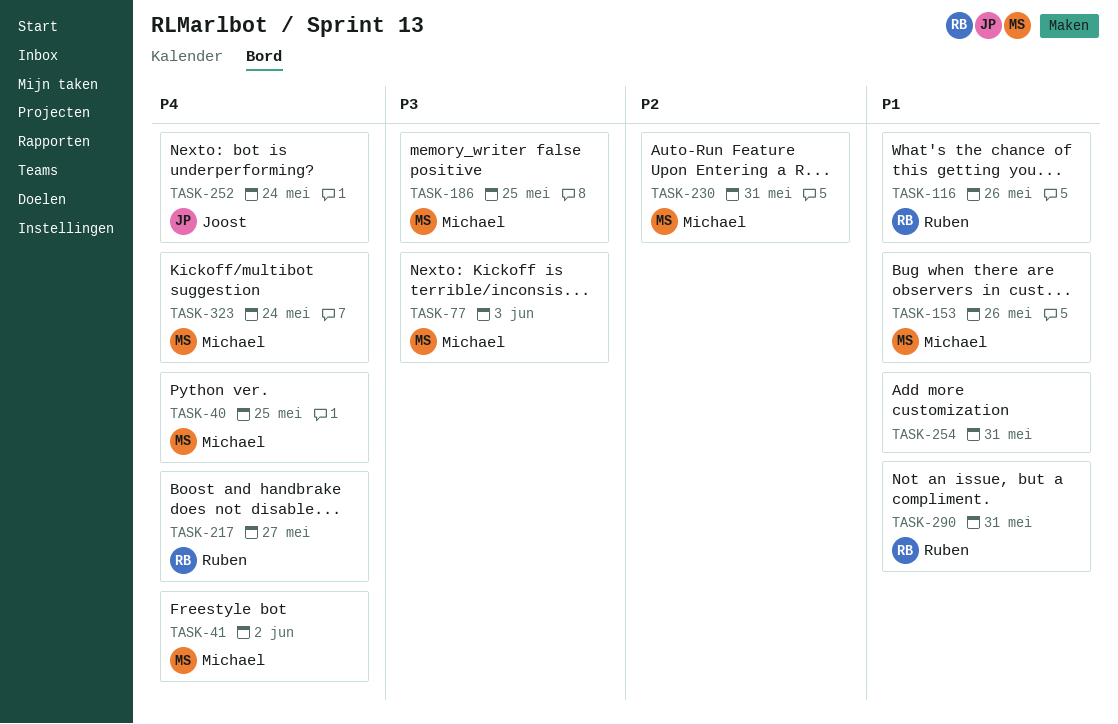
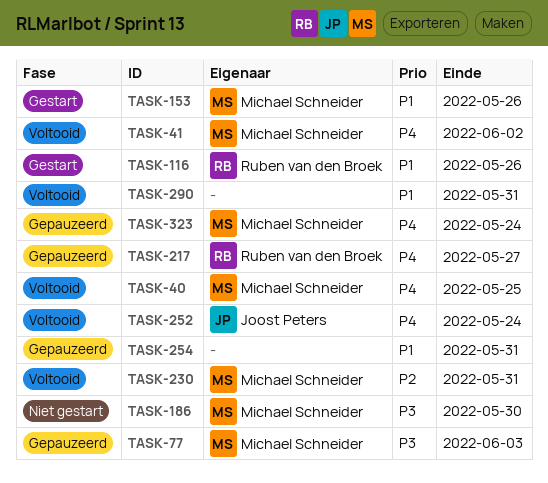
TASK-186, due: May 25 -> May 30
TASK-290, owner: Ruben van den Broek -> none

